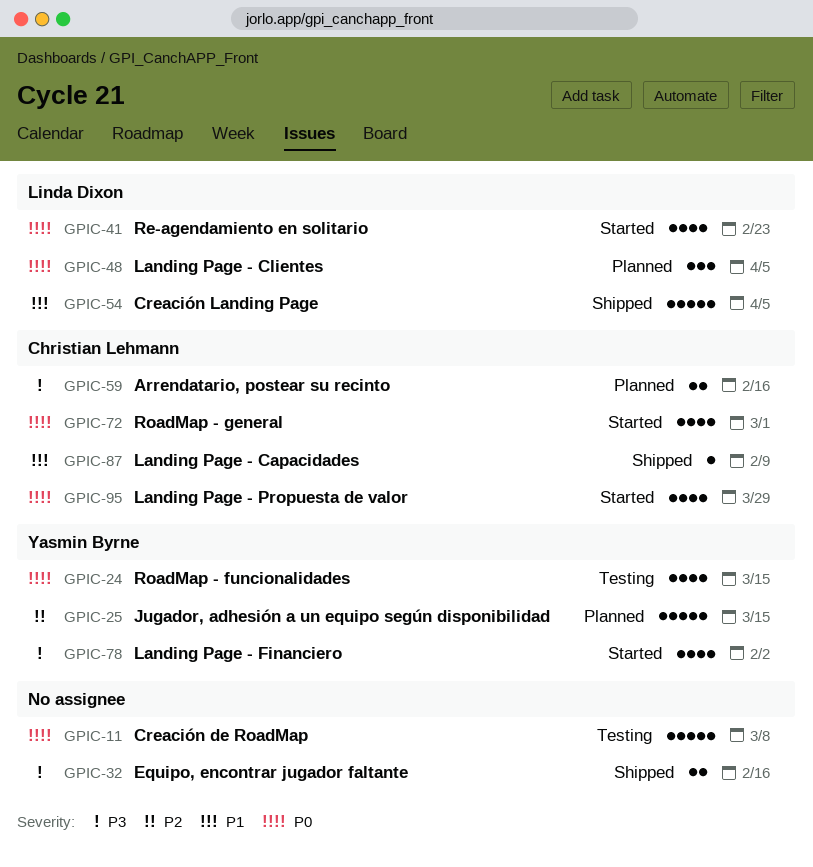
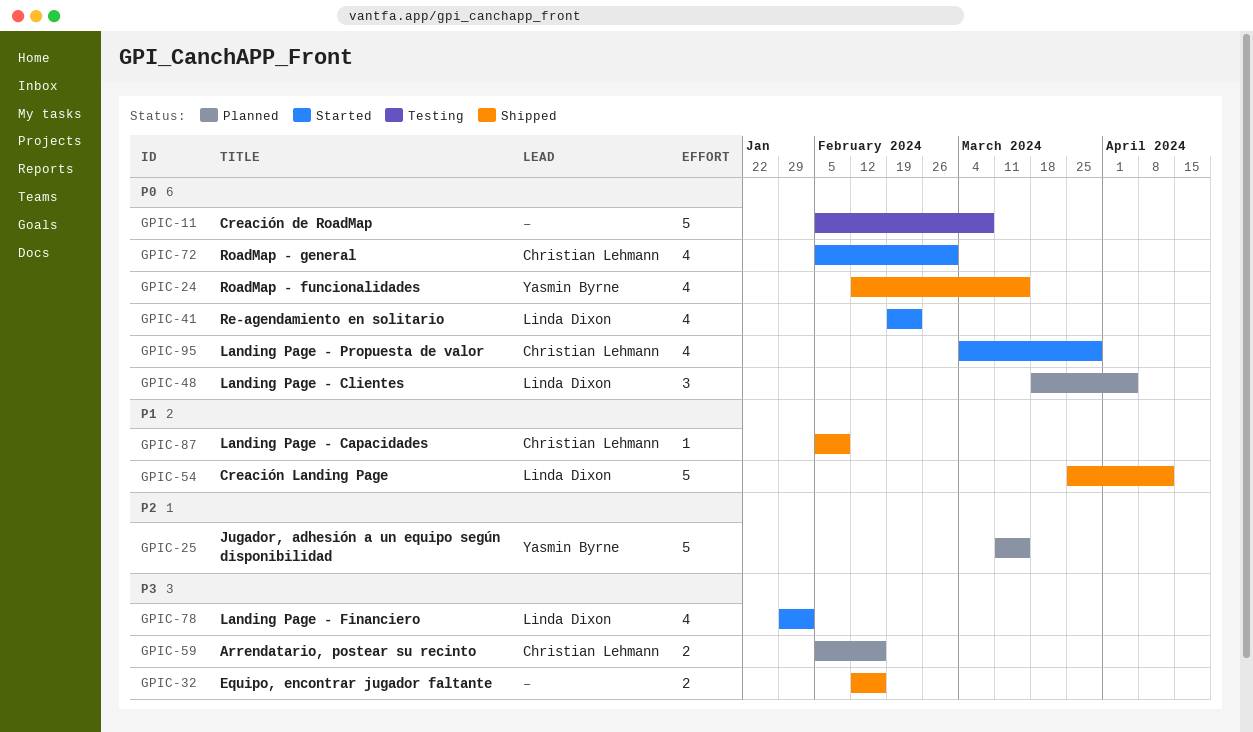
GPIC-24, status: Testing -> Shipped
GPIC-54, due: Apr 5 -> Apr 12
GPIC-78, owner: Yasmin Byrne -> Linda Dixon

